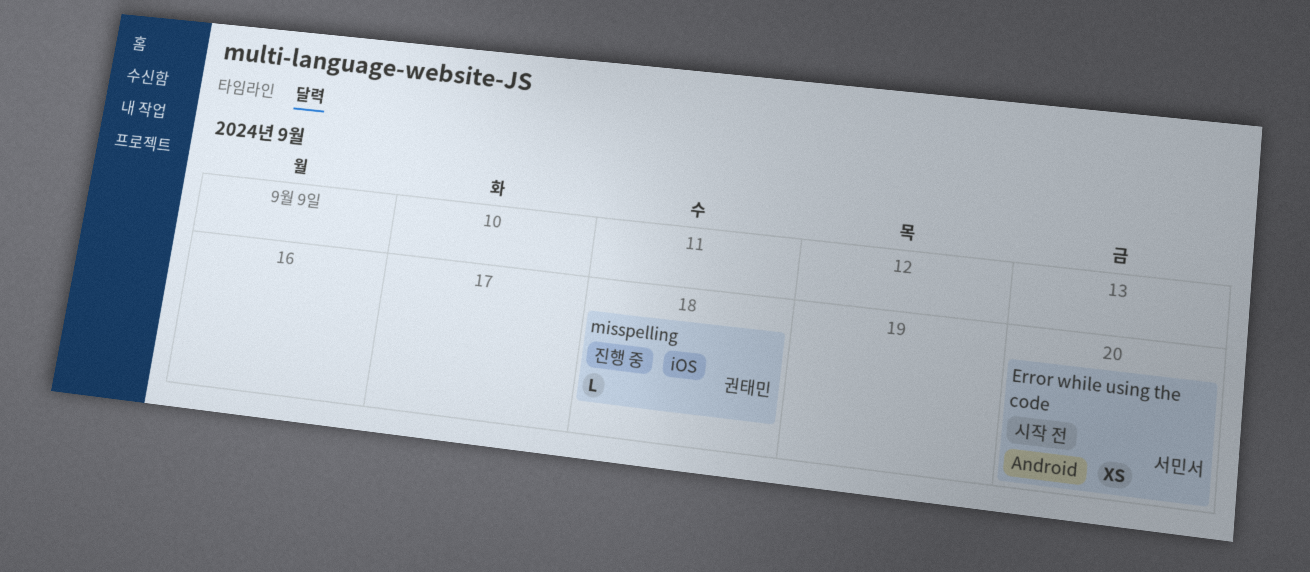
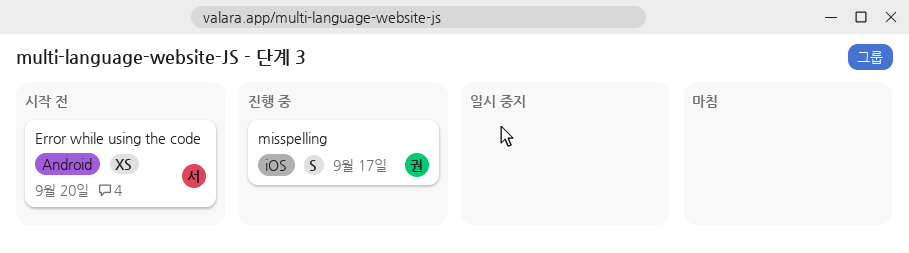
misspelling, estimate: L -> S
misspelling, due: Sep 18 -> Sep 17

